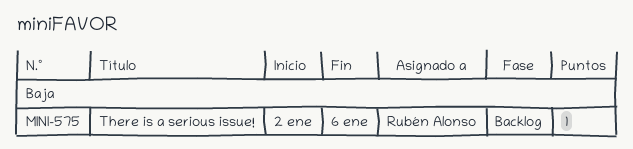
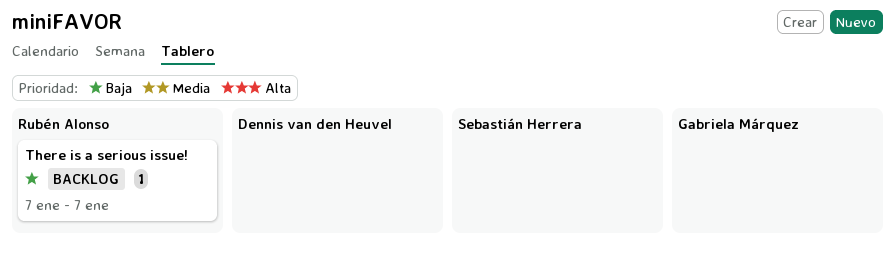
There is a serious issue!, start: Jan 2 -> Jan 7
There is a serious issue!, due: Jan 6 -> Jan 7

